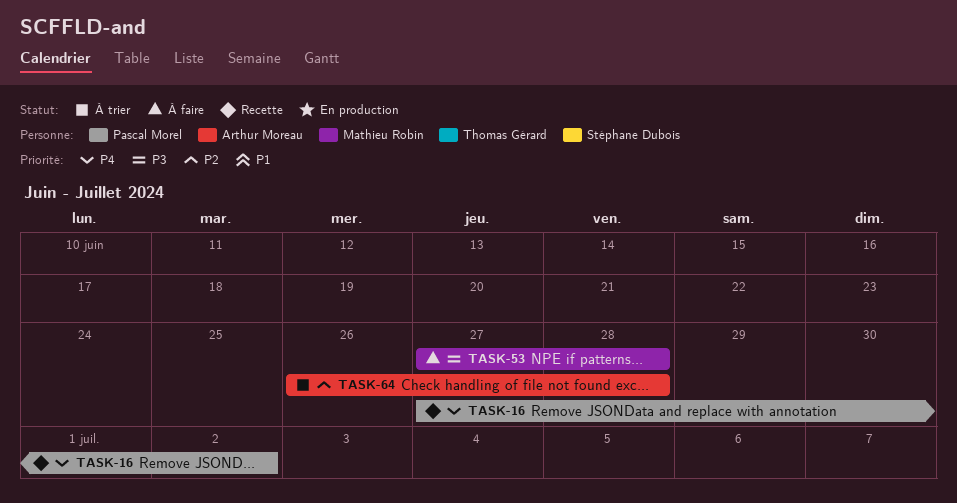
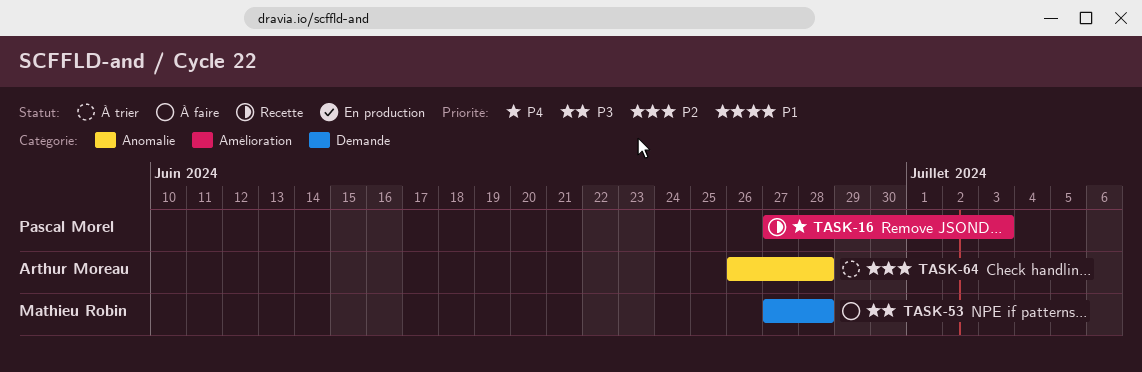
TASK-16, due: Jul 2 -> Jul 3

